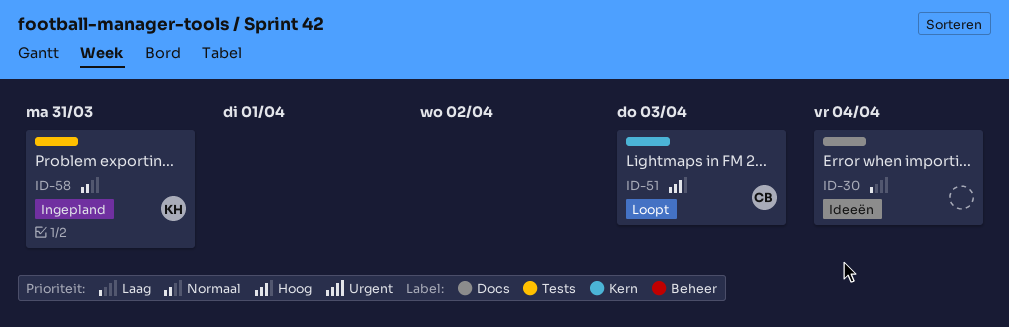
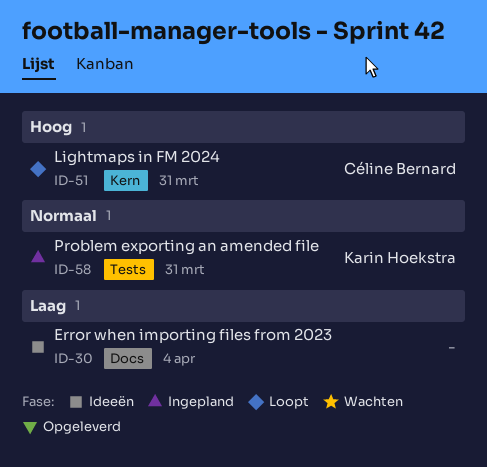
ID-51, due: Apr 3 -> Mar 31

